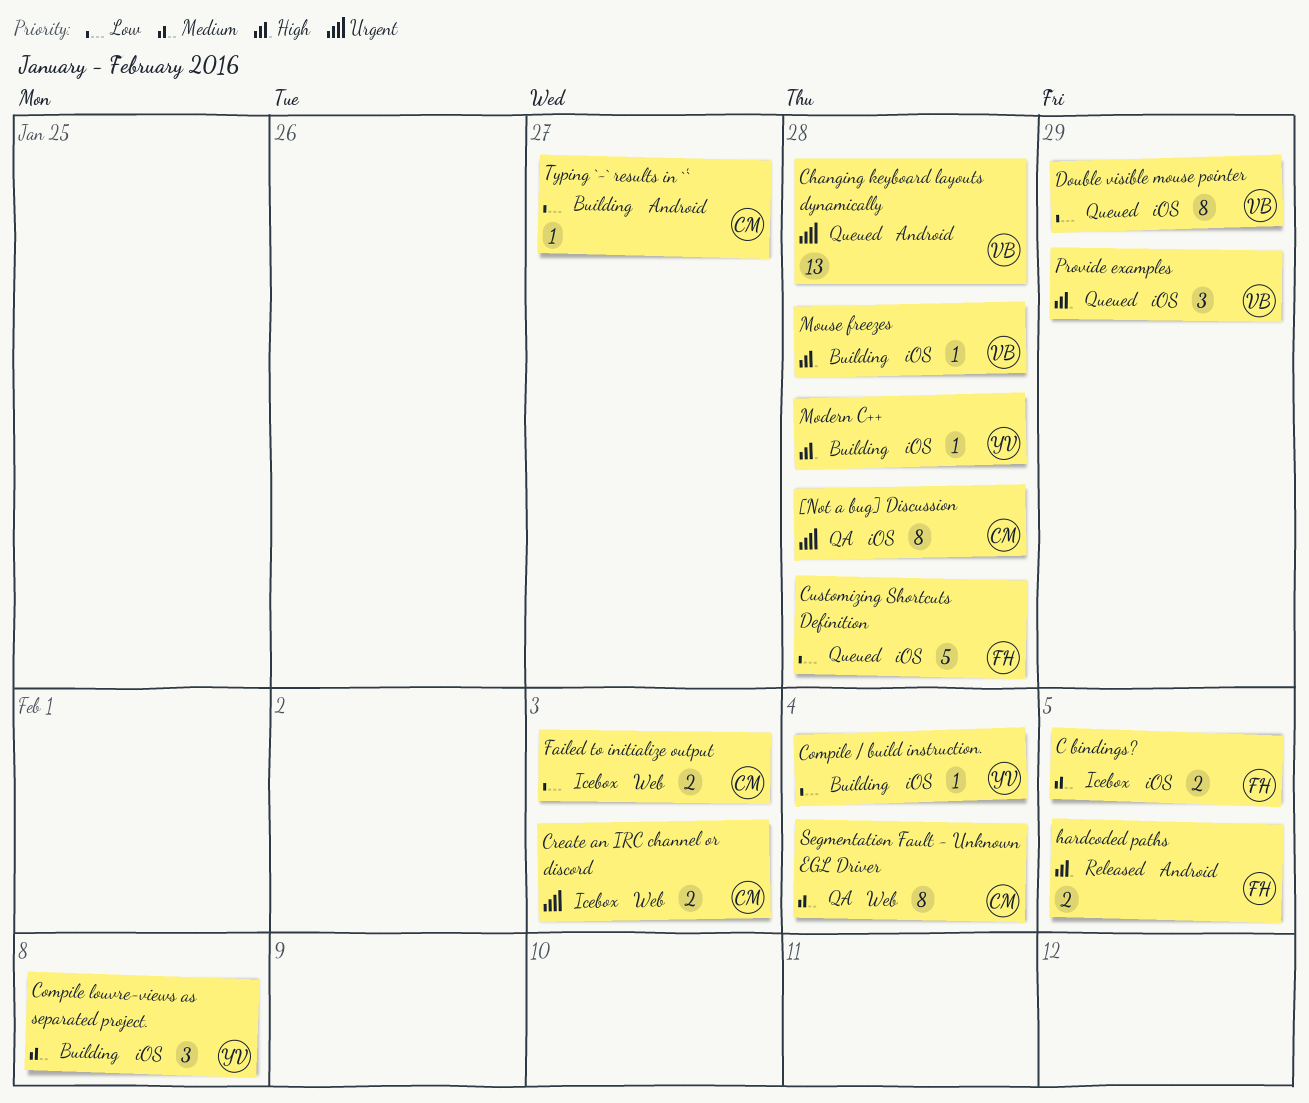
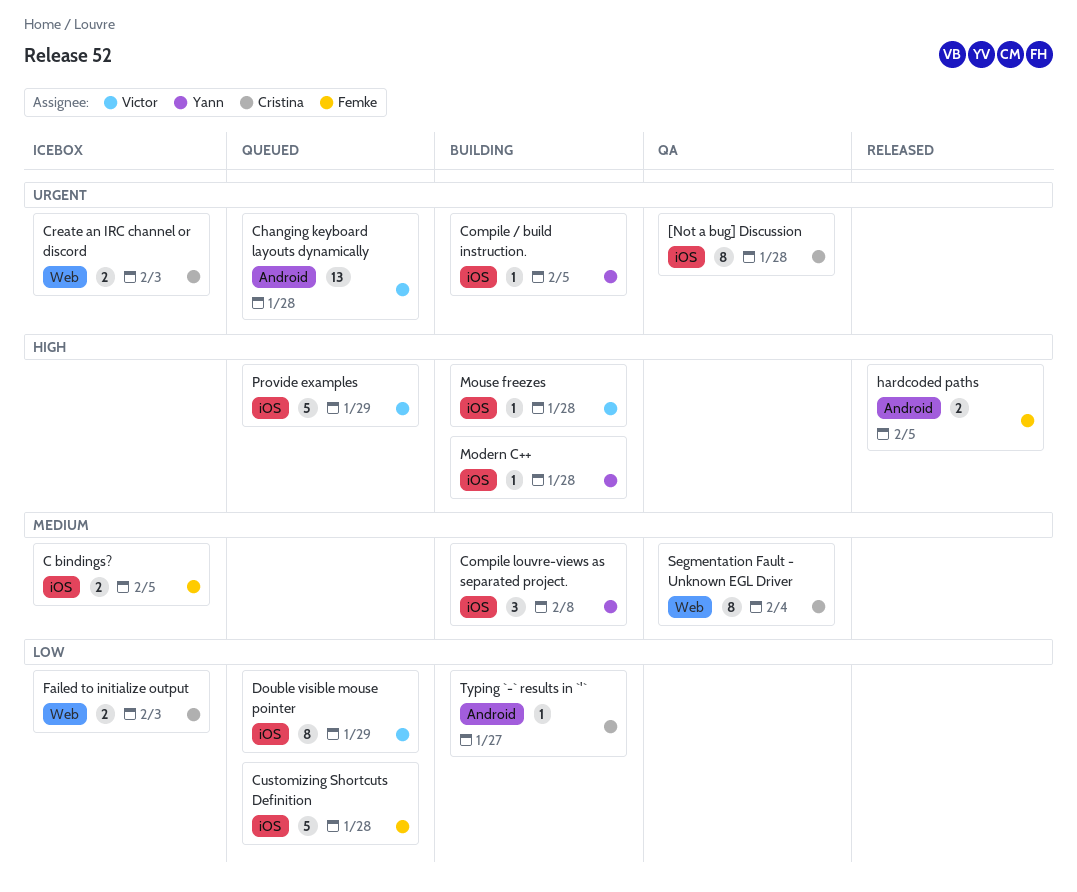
Compile / build instruction., priority: Low -> Urgent
Compile / build instruction., due: Feb 4 -> Feb 5
Provide examples, estimate: 3 -> 5

